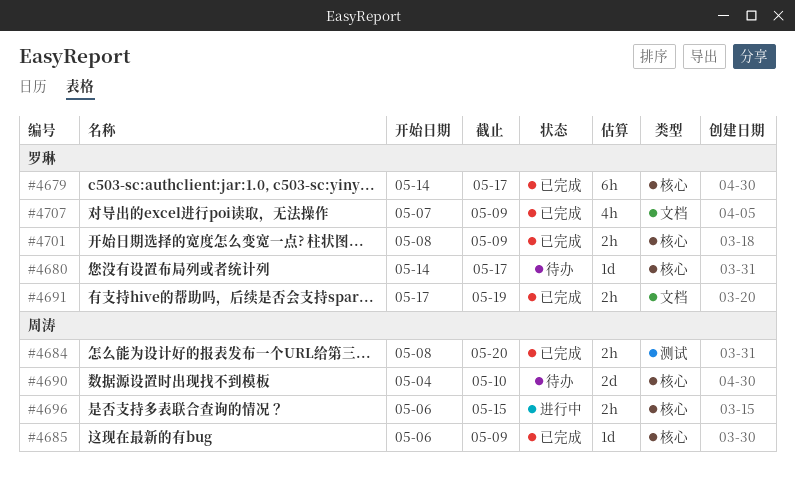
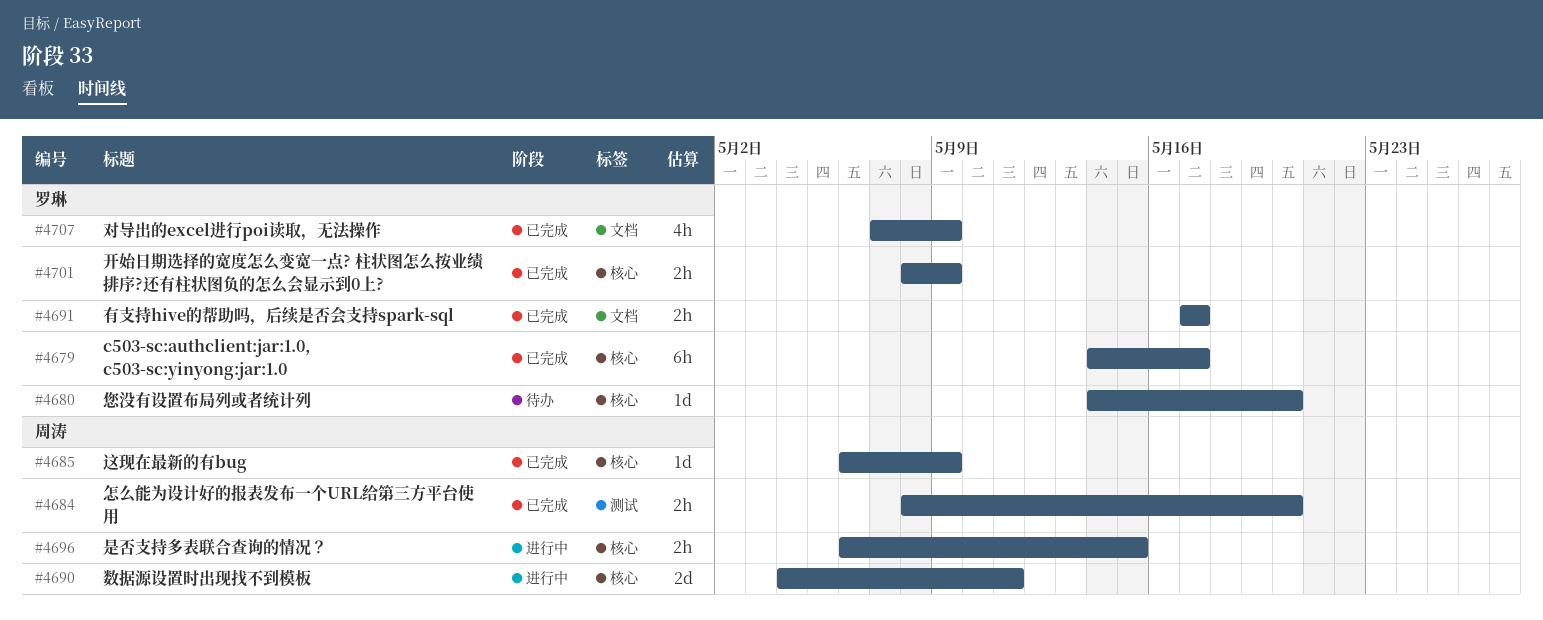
#4680, due: May 17 -> May 20
#4690, status: 待办 -> 进行中
#4690, due: May 10 -> May 11
#4691, due: May 19 -> May 17

